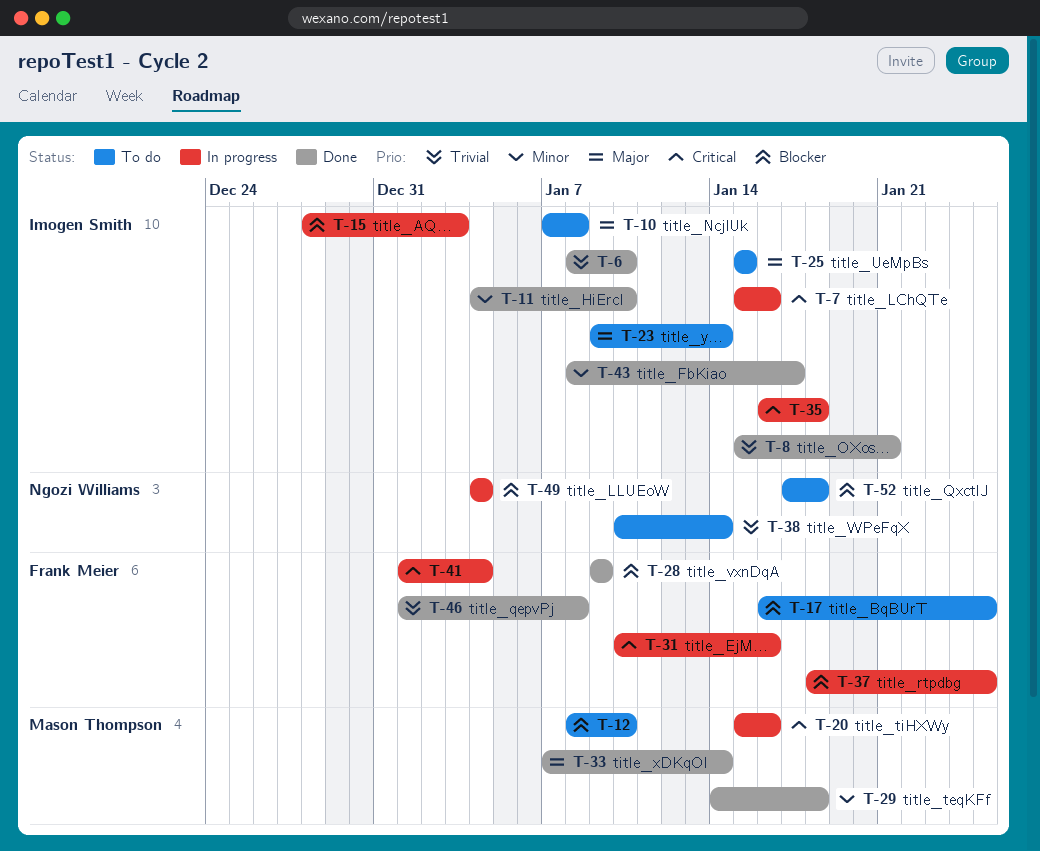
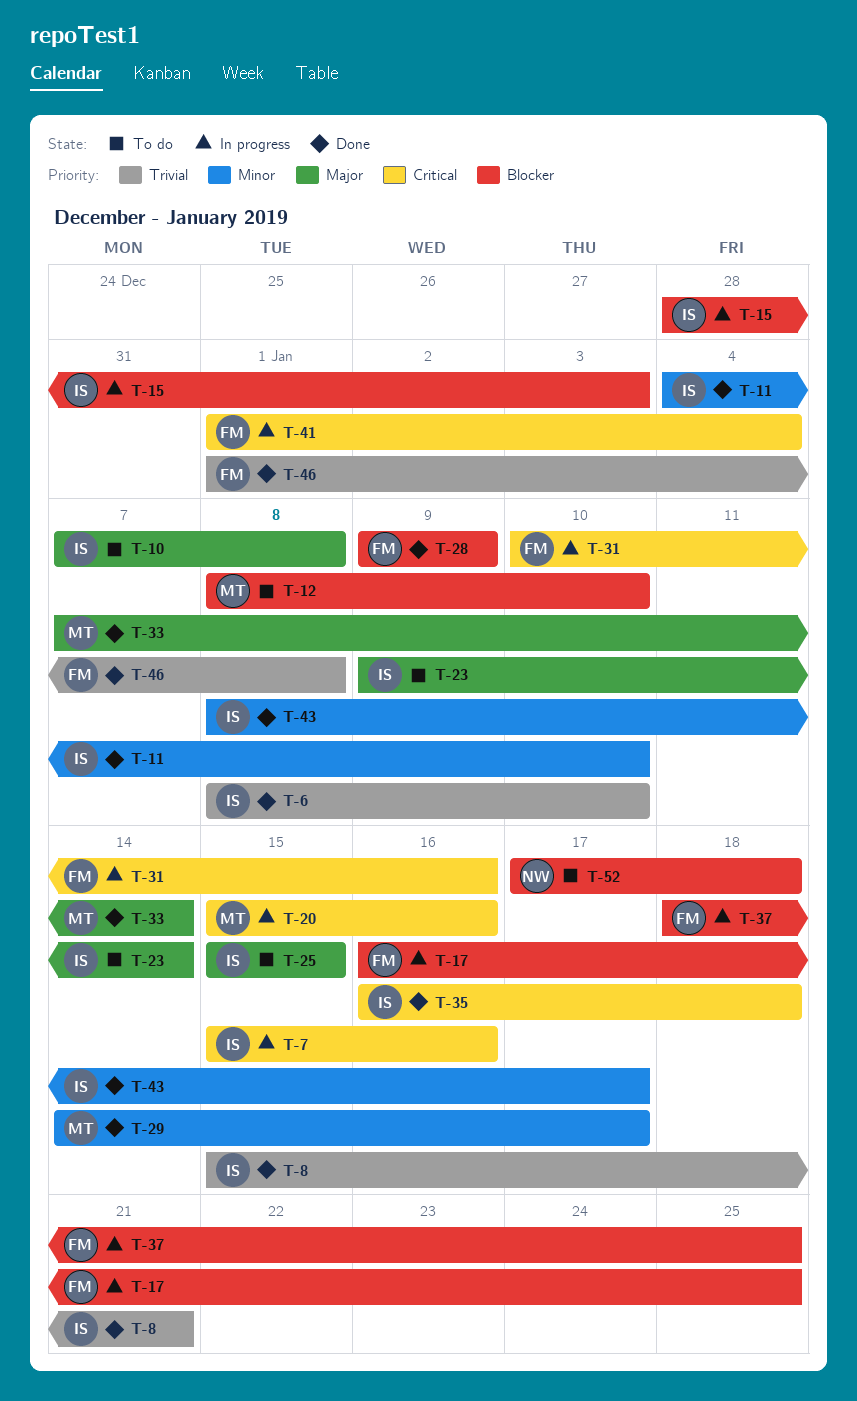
T-17, status: To do -> In progress
T-29, due: Jan 18 -> Jan 17
T-35, status: In progress -> Done
T-38: present -> none
T-49: present -> none

